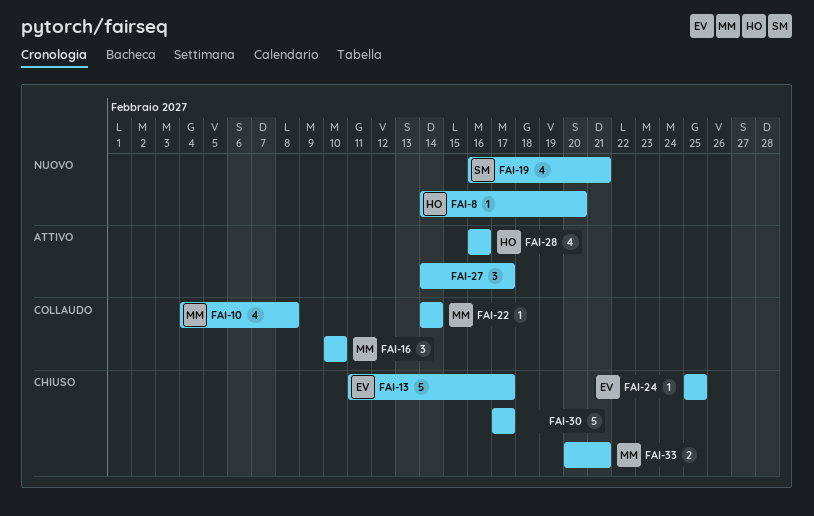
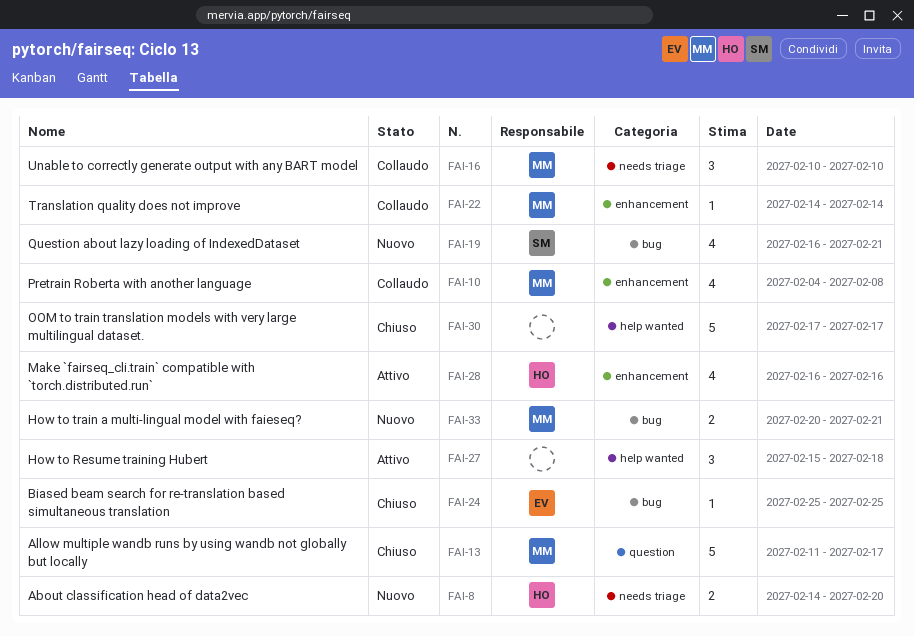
FAI-8, estimate: 1 -> 2
FAI-13, owner: EV -> MM
FAI-27, start: Feb 14 -> Feb 15
FAI-27, due: Feb 17 -> Feb 18
FAI-33, status: Chiuso -> Nuovo

